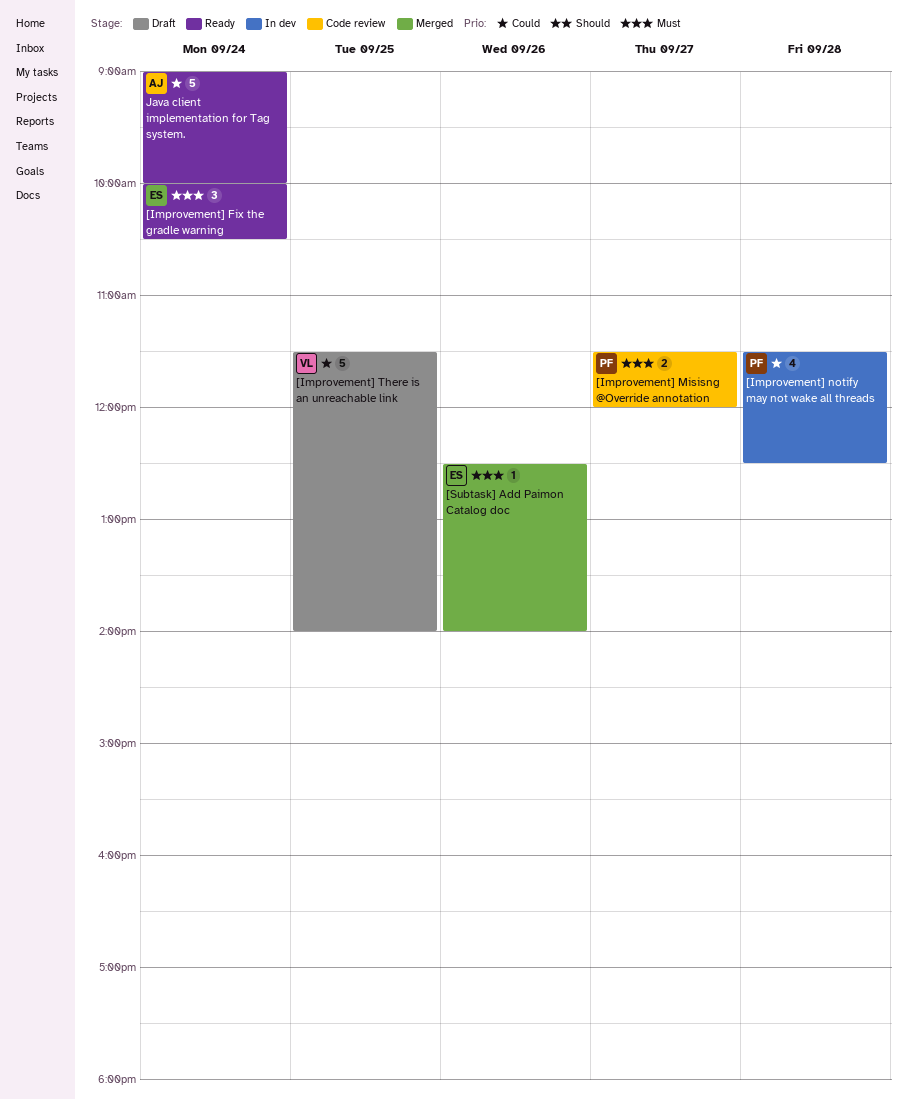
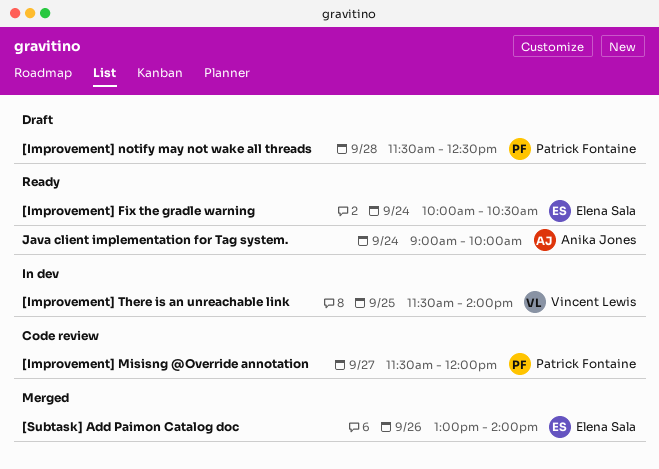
[Improvement] notify may not wake all threads, status: In dev -> Draft
[Improvement] There is an unreachable link, status: Draft -> In dev
[Subtask] Add Paimon Catalog doc, begins: 12:30 -> 13:00

